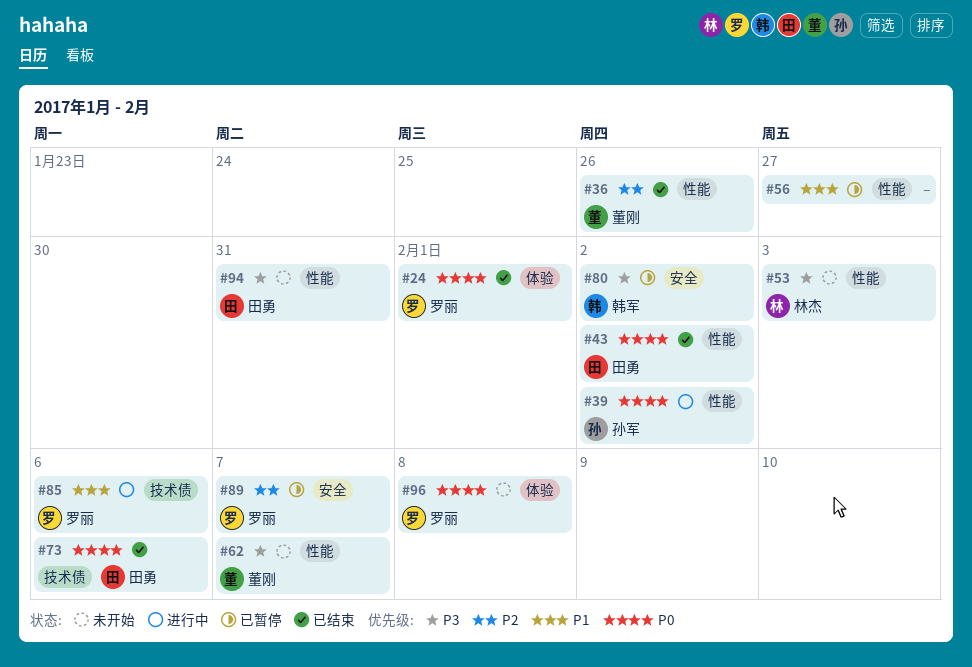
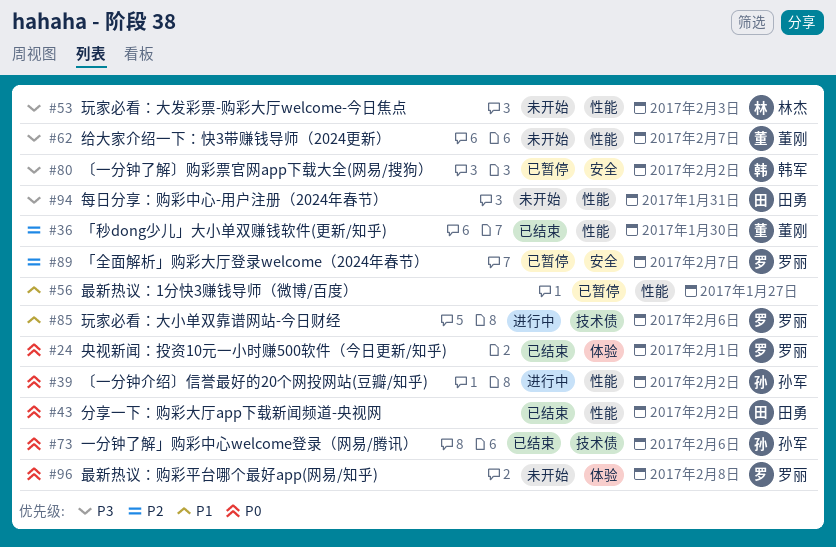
#36, due: Jan 26 -> Jan 30
#73, owner: 田勇 -> 孙军

